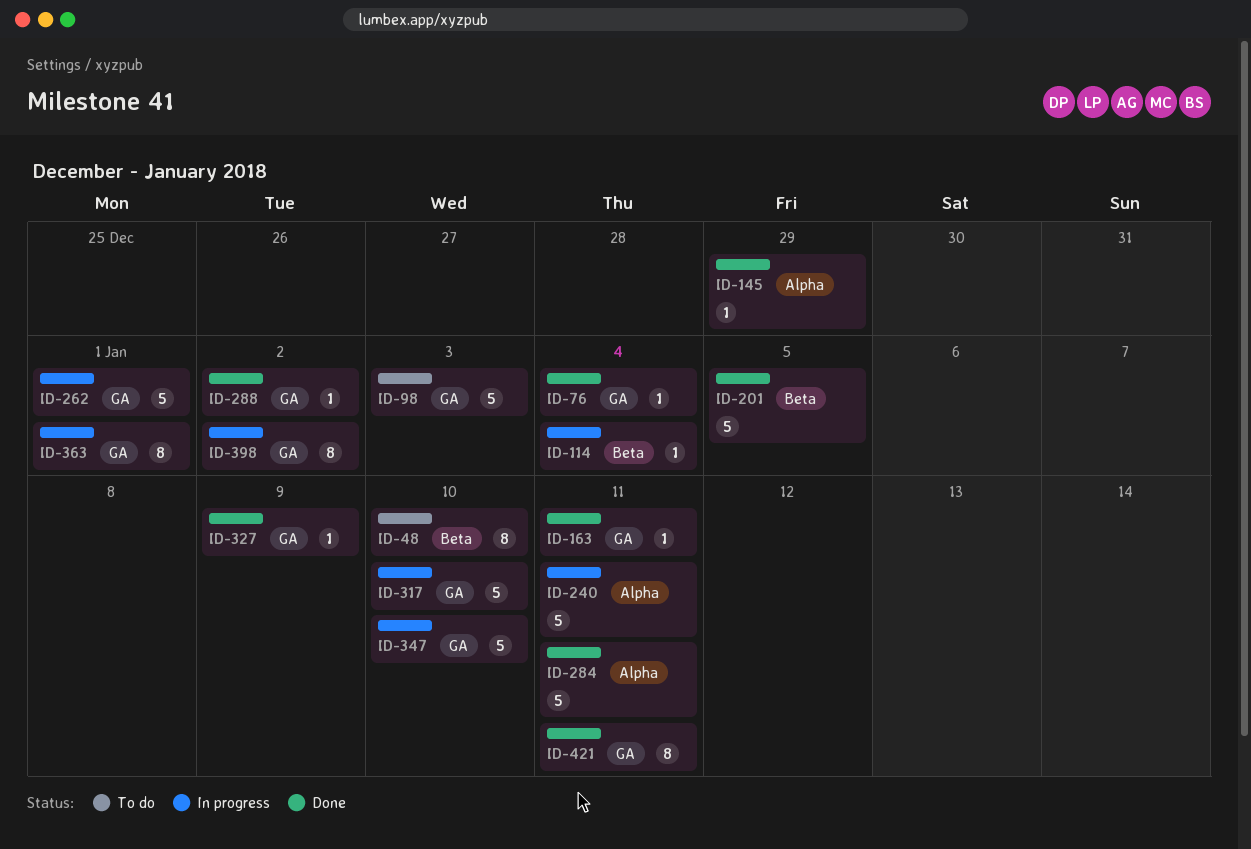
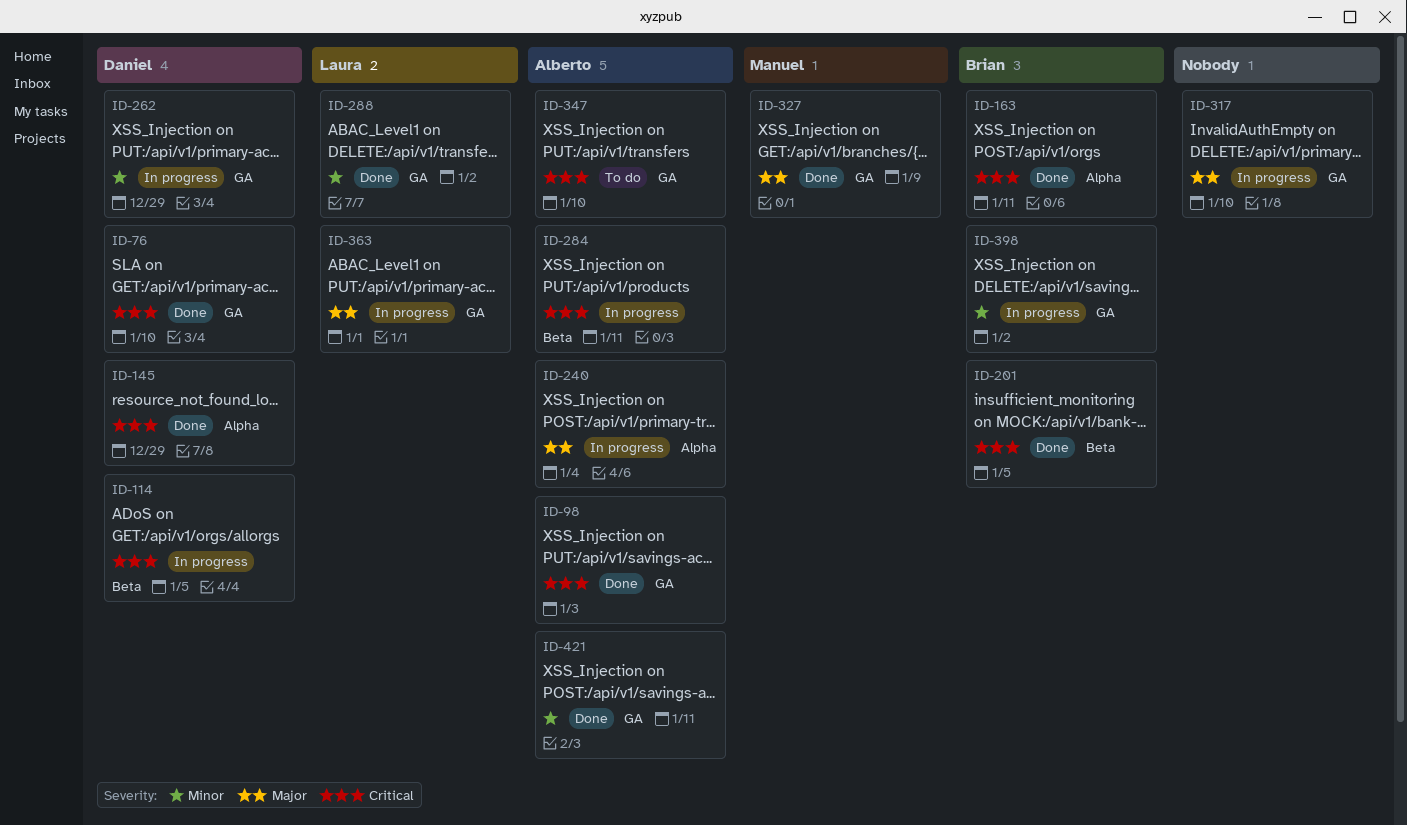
ID-48: present -> none
ID-76, due: Jan 4 -> Jan 10
ID-98, status: To do -> Done
ID-114, due: Jan 4 -> Jan 5
ID-163, label: GA -> Alpha
ID-240, due: Jan 11 -> Jan 4
ID-262, due: Jan 1 -> Dec 29
ID-284, status: Done -> In progress
ID-284, label: Alpha -> Beta
ID-347, status: In progress -> To do

